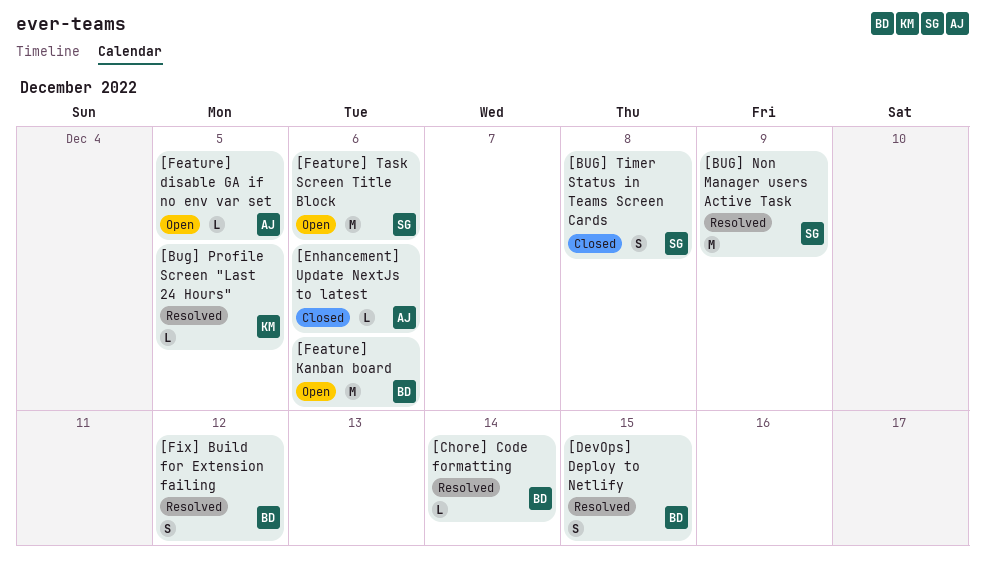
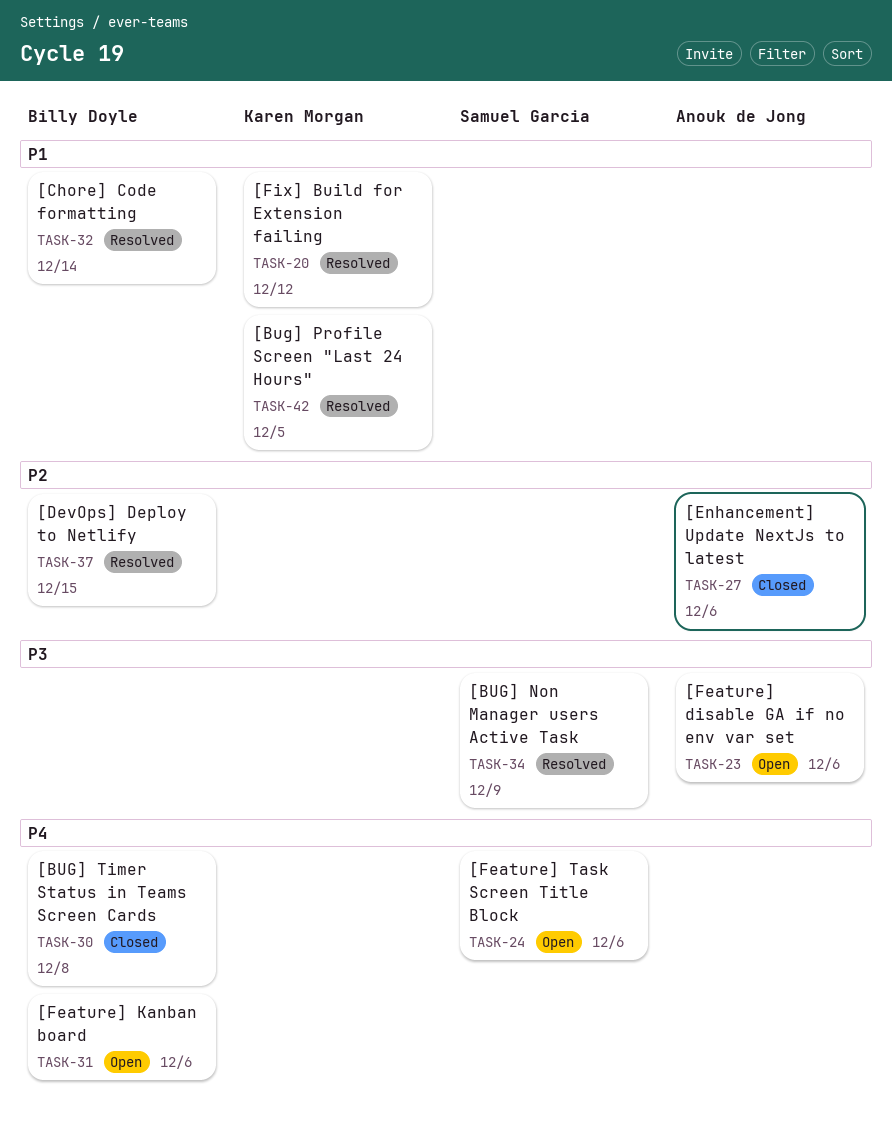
[BUG] Timer Status in Teams Screen Cards, owner: Samuel Garcia -> Billy Doyle
[Feature] disable GA if no env var set, due: Dec 5 -> Dec 6
[Fix] Build for Extension failing, owner: Billy Doyle -> Karen Morgan

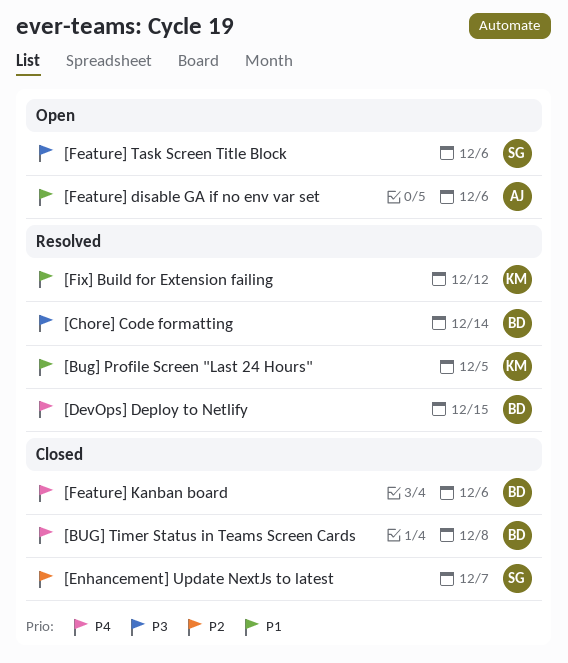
[BUG] Non Manager users Active Task: present -> none
[Chore] Code formatting, priority: P1 -> P3
[DevOps] Deploy to Netlify, priority: P2 -> P4
[Enhancement] Update NextJs to latest, owner: Anouk de Jong -> Samuel Garcia
[Enhancement] Update NextJs to latest, due: Dec 6 -> Dec 7
[Feature] disable GA if no env var set, priority: P3 -> P1
[Feature] Kanban board, status: Open -> Closed
[Feature] Task Screen Title Block, priority: P4 -> P3

